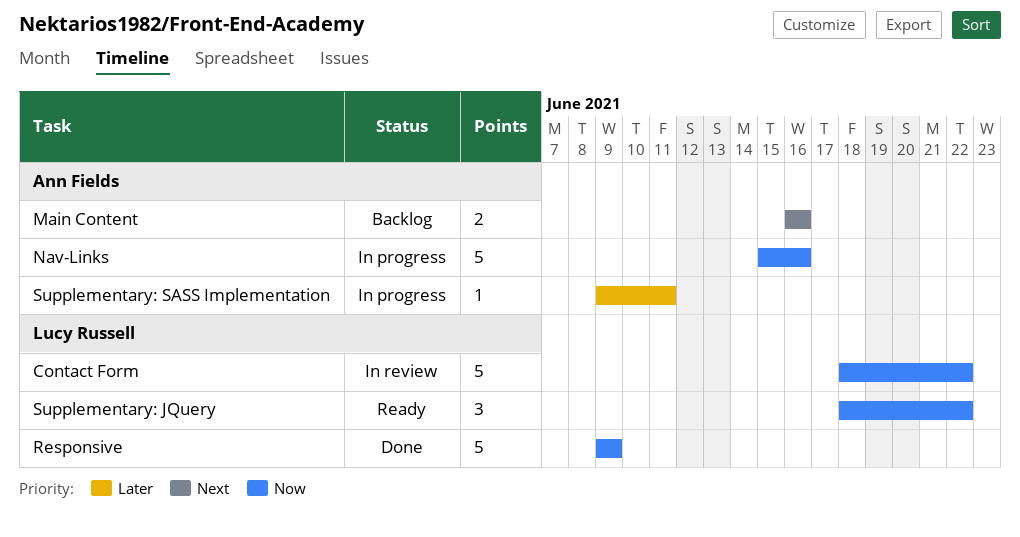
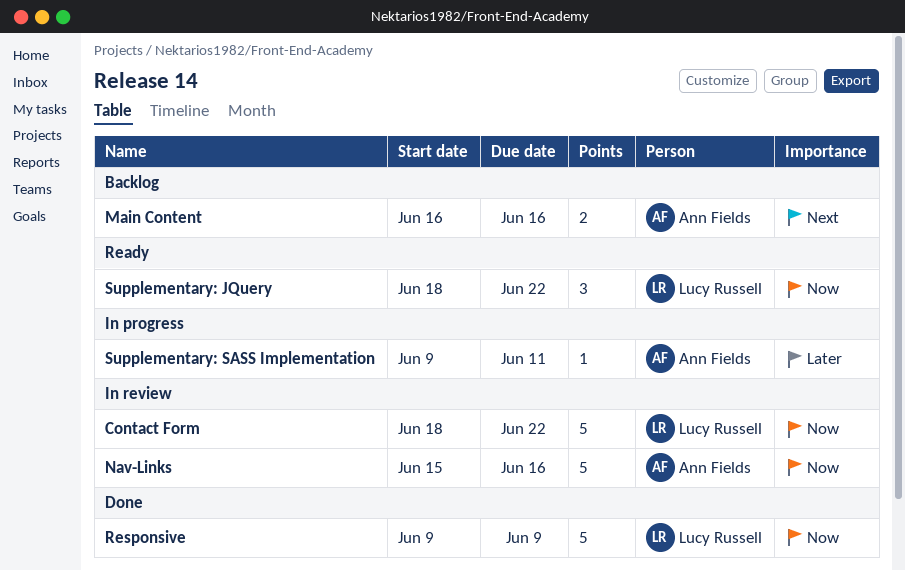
Nav-Links, status: In progress -> In review

